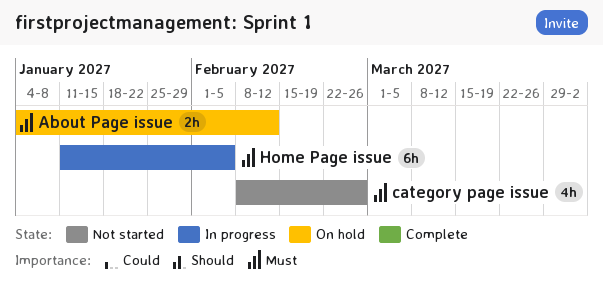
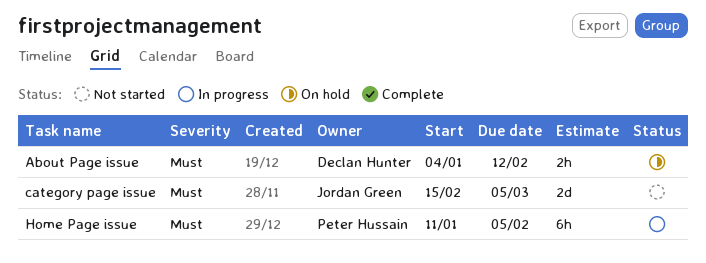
category page issue, estimate: 4h -> 2d
category page issue, start: Feb 8 -> Feb 15
category page issue, due: Feb 26 -> Mar 5

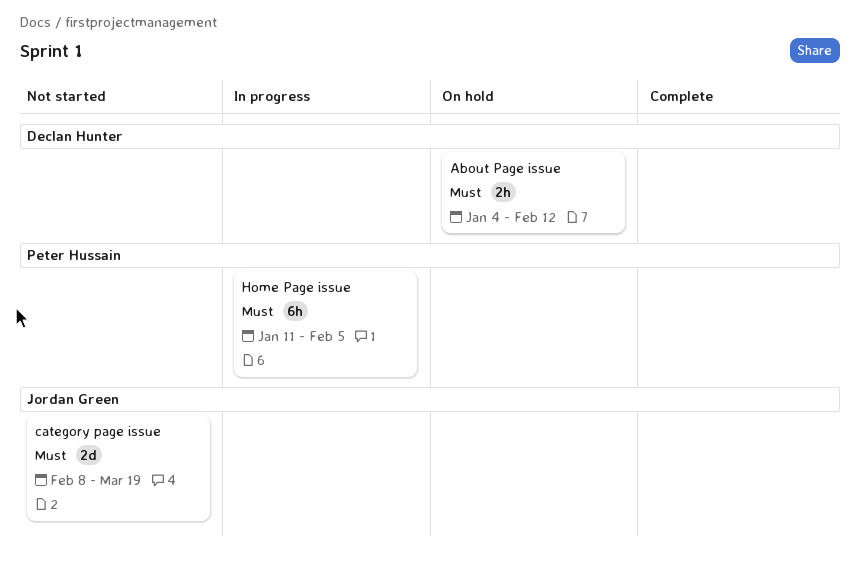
category page issue, start: Feb 15 -> Feb 8
category page issue, due: Mar 5 -> Mar 19

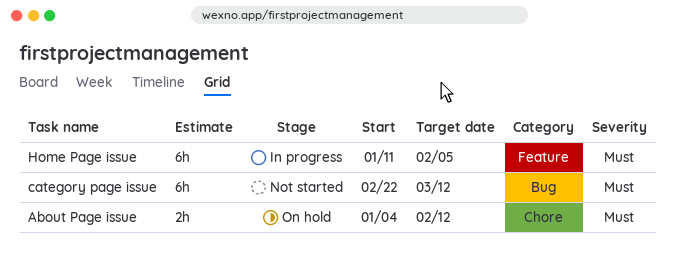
category page issue, estimate: 2d -> 6h
category page issue, start: Feb 8 -> Feb 22
category page issue, due: Mar 19 -> Mar 12

